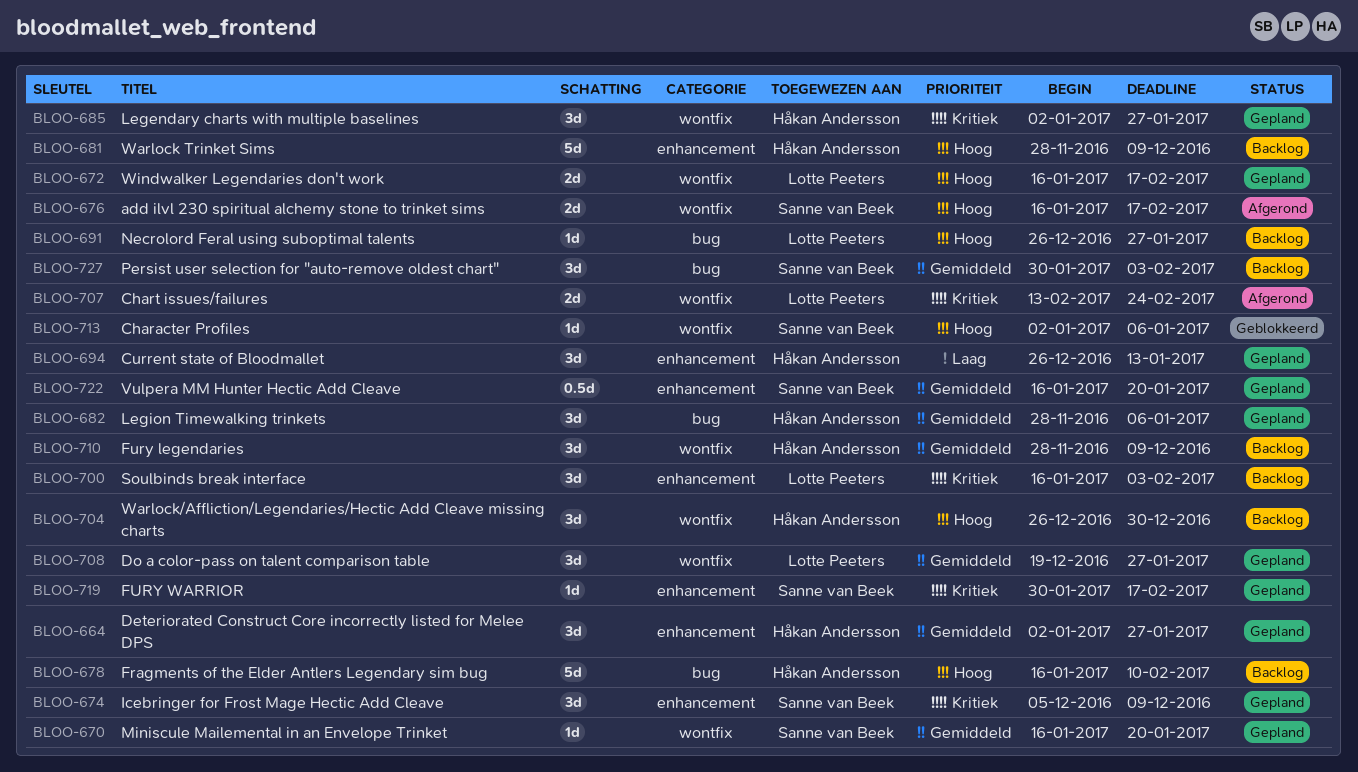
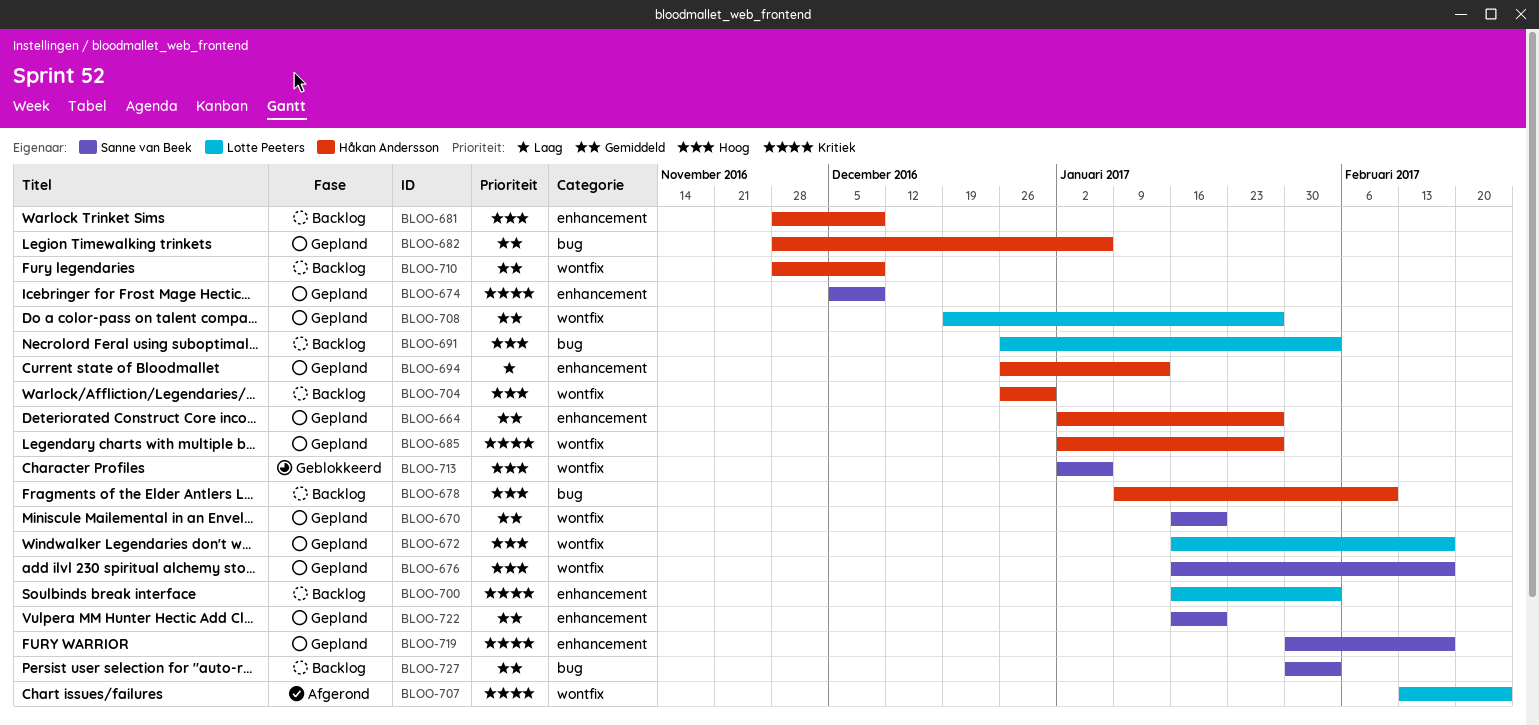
BLOO-676, status: Afgerond -> Gepland
BLOO-678, start: Jan 16 -> Jan 9
BLOO-691, due: Jan 27 -> Feb 3

